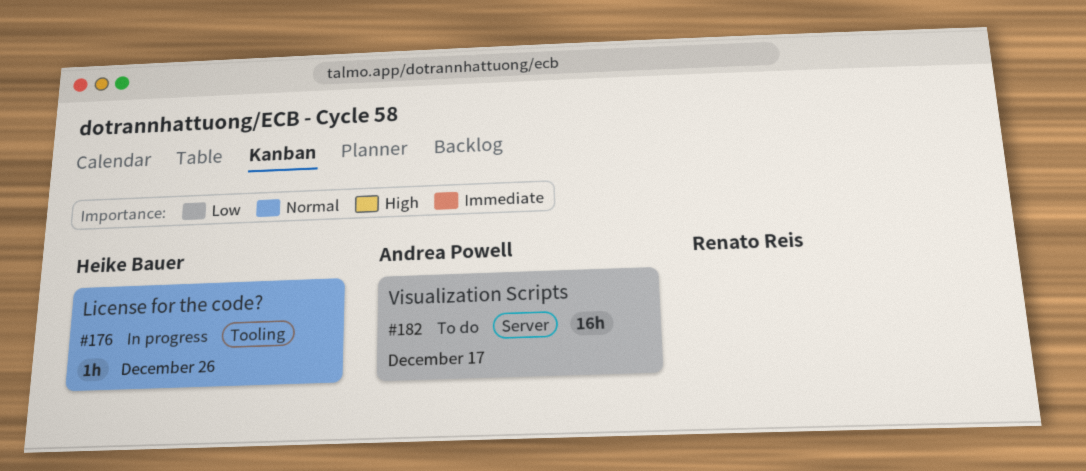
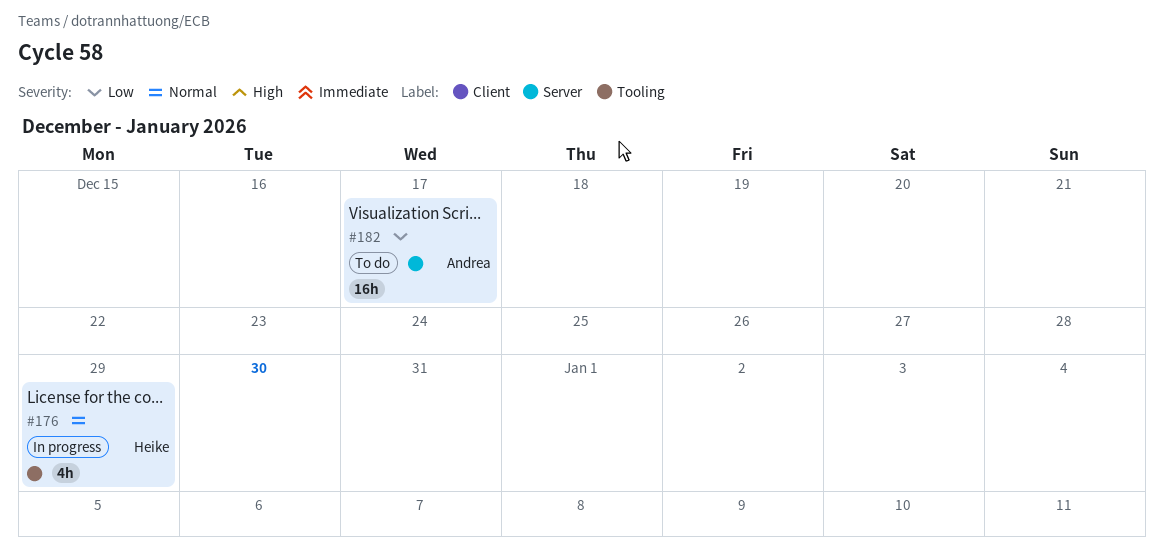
#176, estimate: 1h -> 4h
#176, due: Dec 26 -> Dec 29

